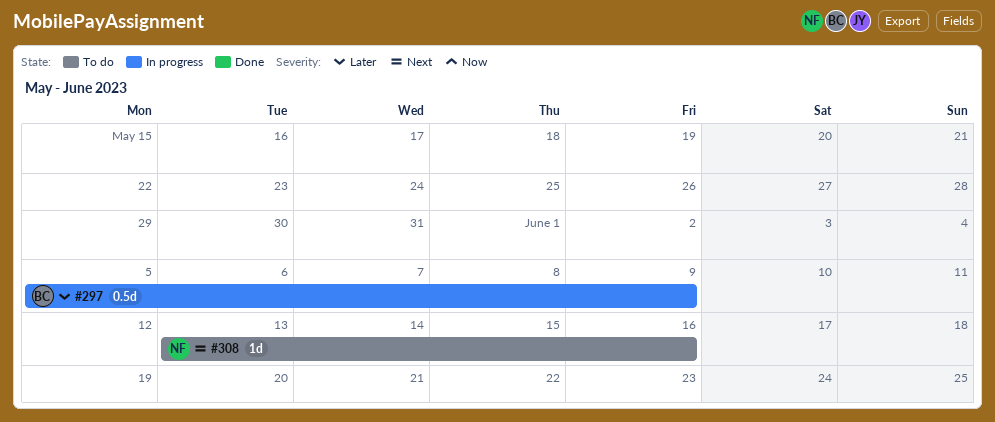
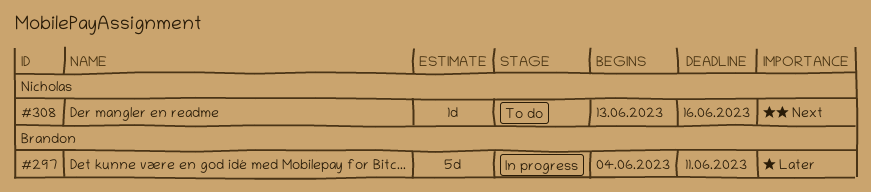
#297, estimate: 0.5d -> 5d
#297, start: Jun 5 -> Jun 4
#297, due: Jun 9 -> Jun 11

